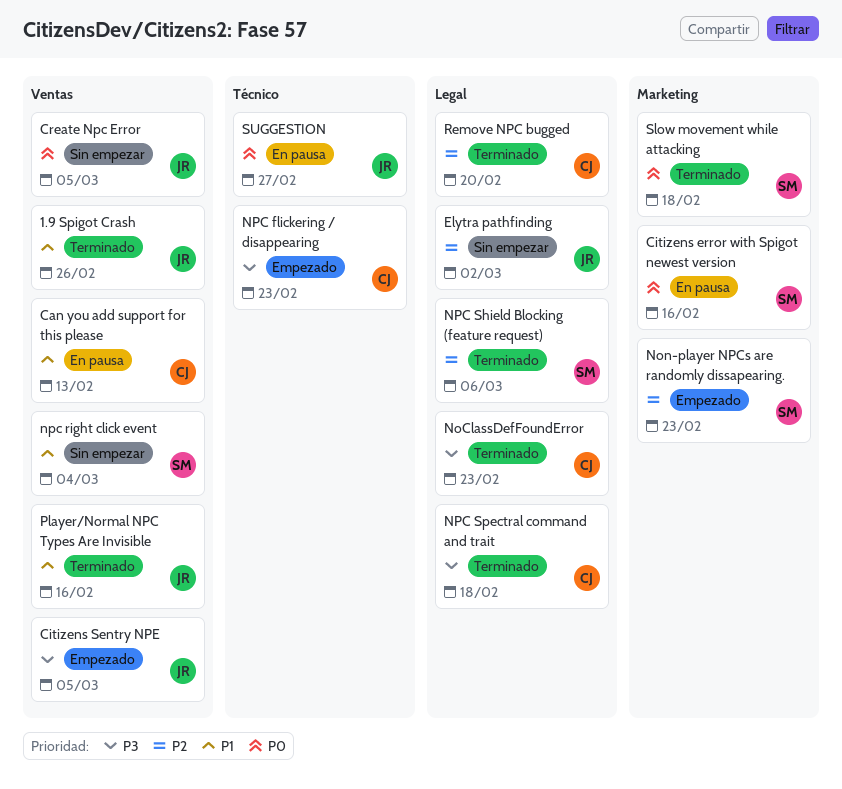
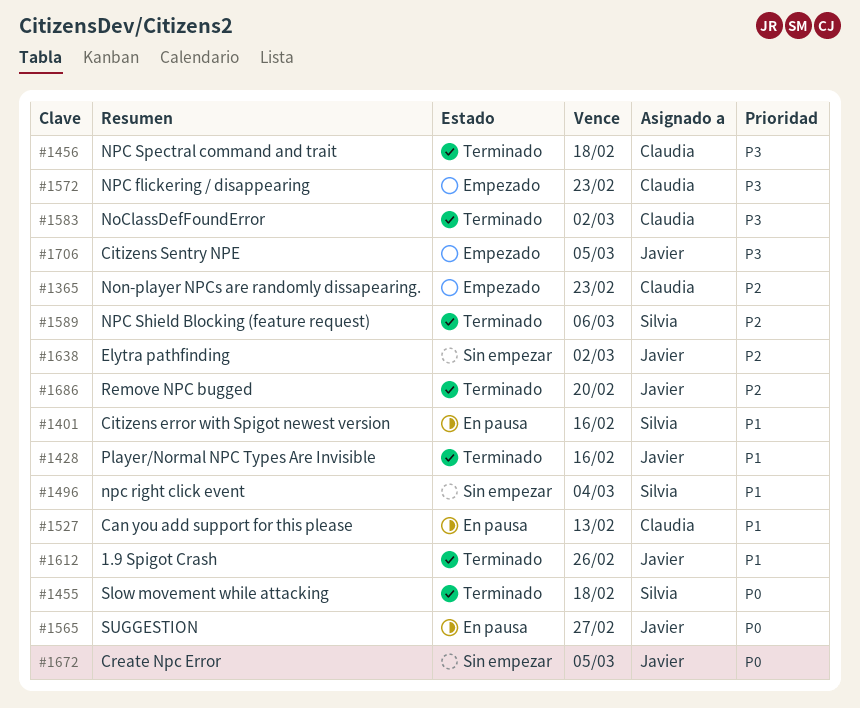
Citizens error with Spigot newest version, priority: P0 -> P1
NoClassDefFoundError, due: Feb 23 -> Mar 2
Non-player NPCs are randomly dissapearing., owner: Silvia -> Claudia
Remove NPC bugged, owner: Claudia -> Javier

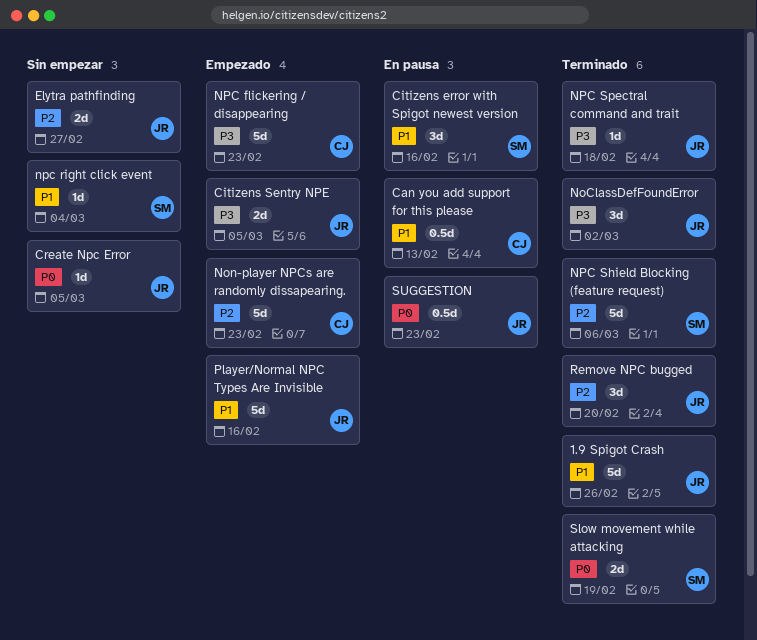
Elytra pathfinding, due: Mar 2 -> Feb 27
NoClassDefFoundError, owner: Claudia -> Javier
NPC Spectral command and trait, owner: Claudia -> Javier
Player/Normal NPC Types Are Invisible, status: Terminado -> Empezado
Slow movement while attacking, due: Feb 18 -> Feb 19
SUGGESTION, due: Feb 27 -> Feb 23

